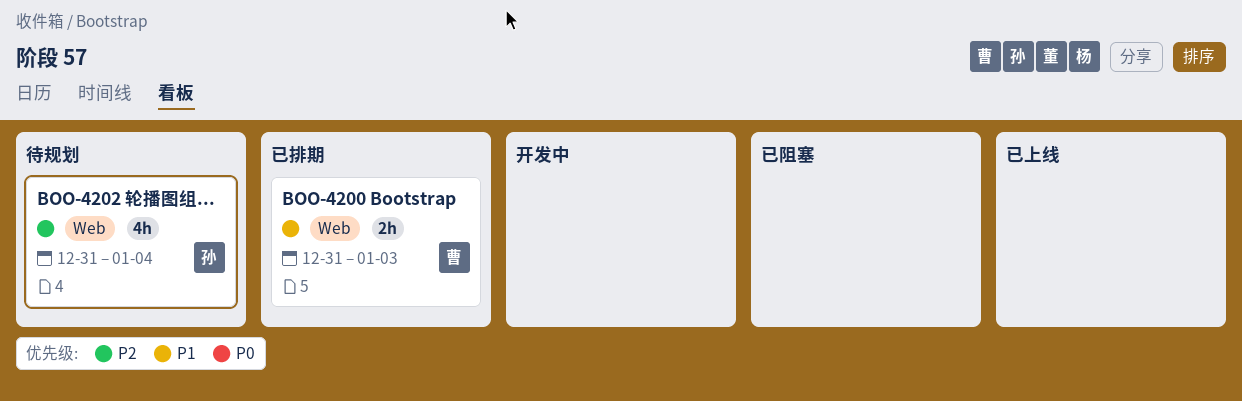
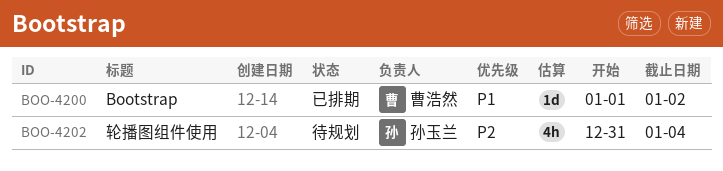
BOO-4200, estimate: 2h -> 1d
BOO-4200, start: Dec 31 -> Jan 1
BOO-4200, due: Jan 3 -> Jan 2

